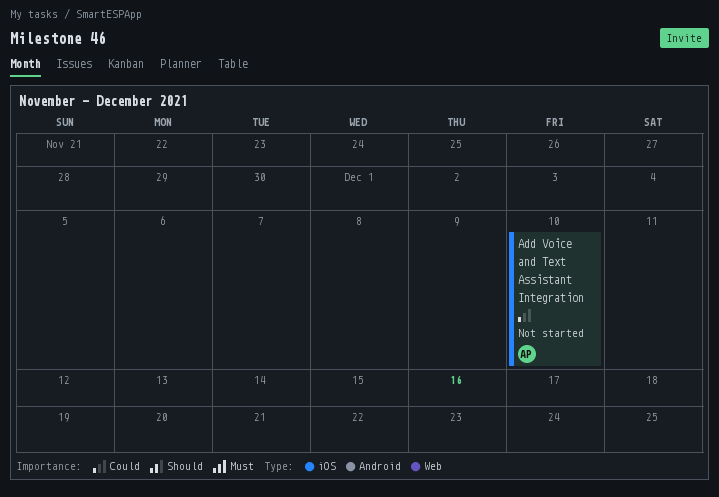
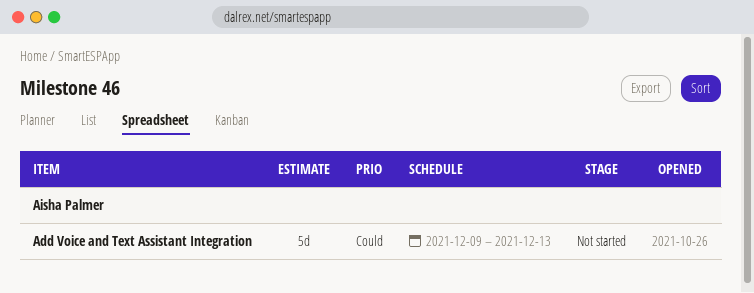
Add Voice and Text Assistant Integration, due: Dec 10 -> Dec 13

